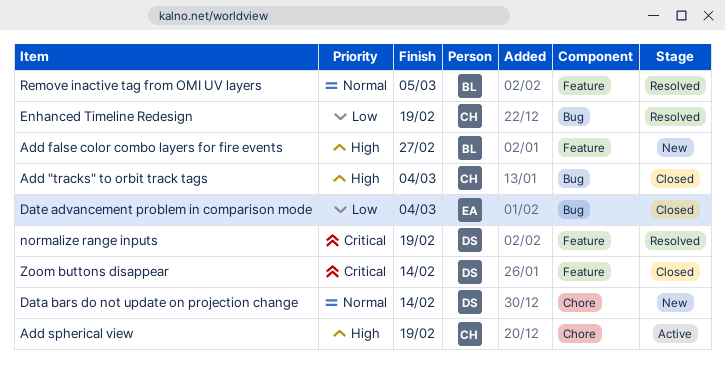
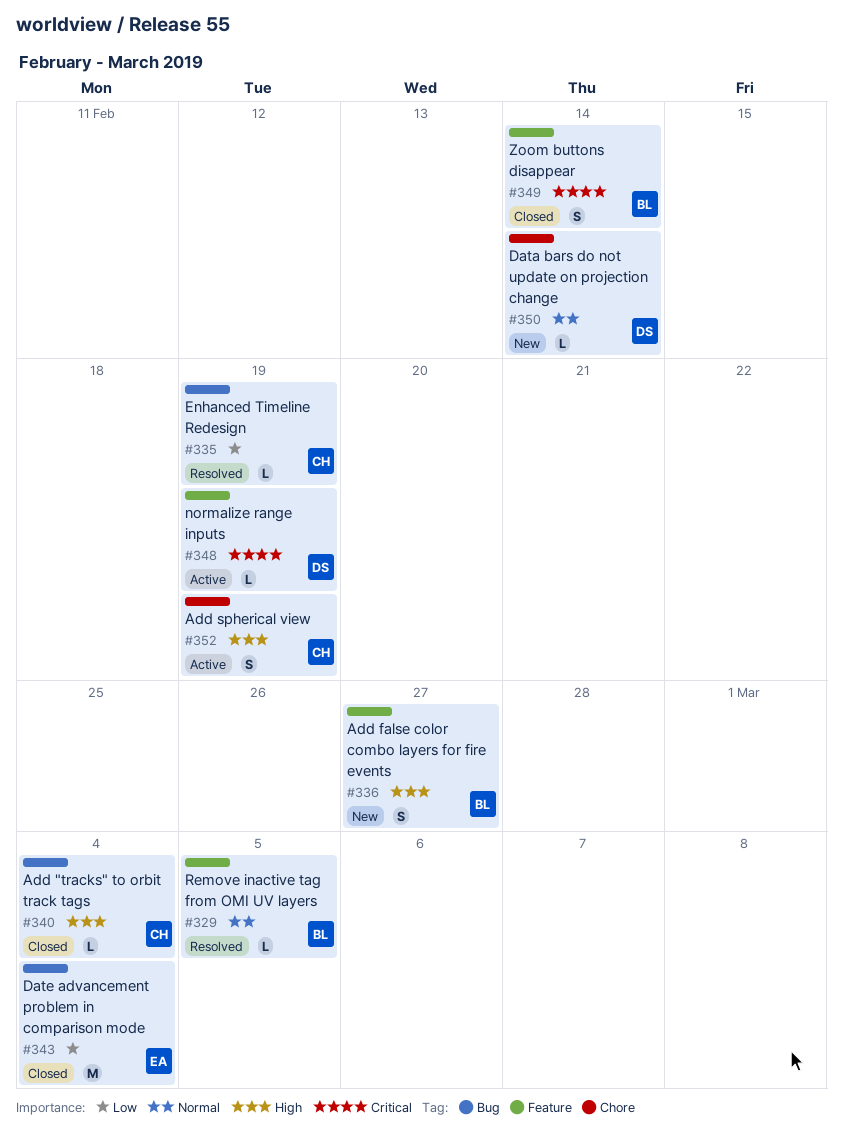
normalize range inputs, status: Resolved -> Active
Zoom buttons disappear, owner: DS -> BL

